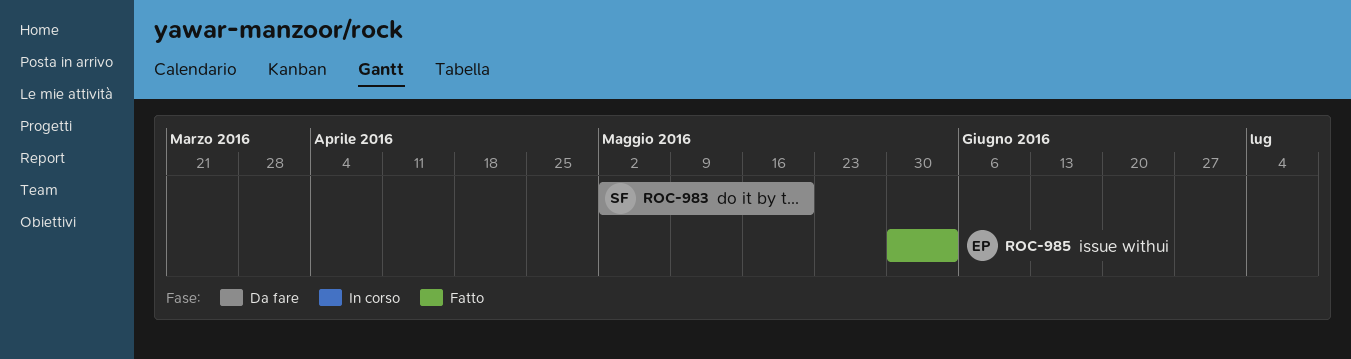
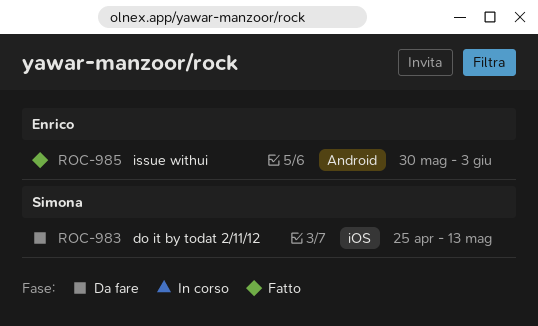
ROC-983, start: May 2 -> Apr 25
ROC-983, due: May 20 -> May 13

